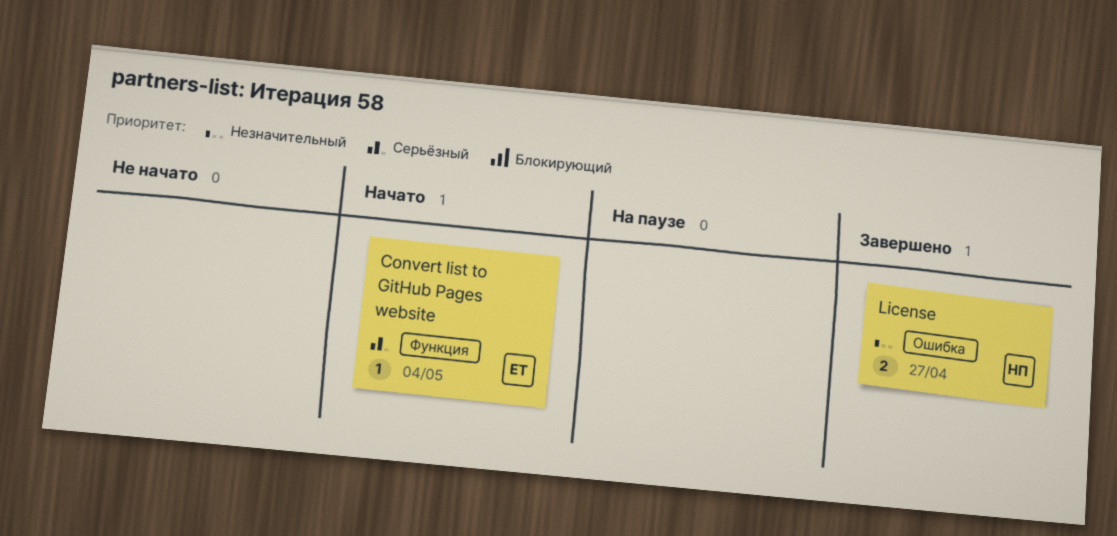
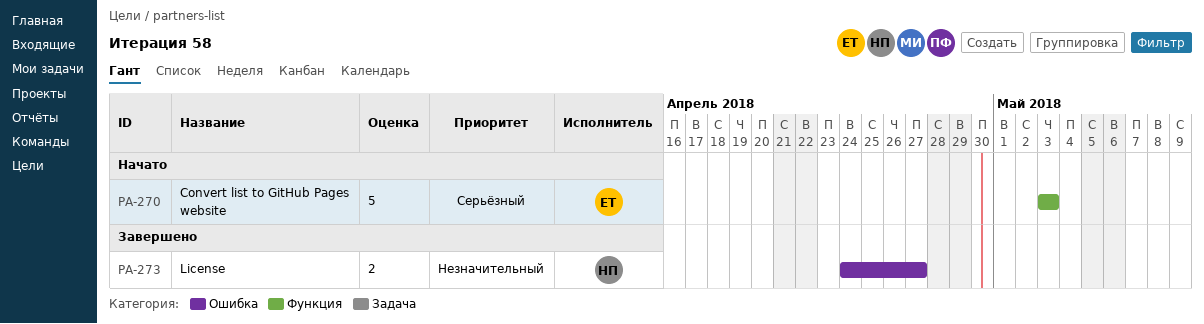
Convert list to GitHub Pages website, estimate: 1 -> 5
Convert list to GitHub Pages website, due: May 4 -> May 3

